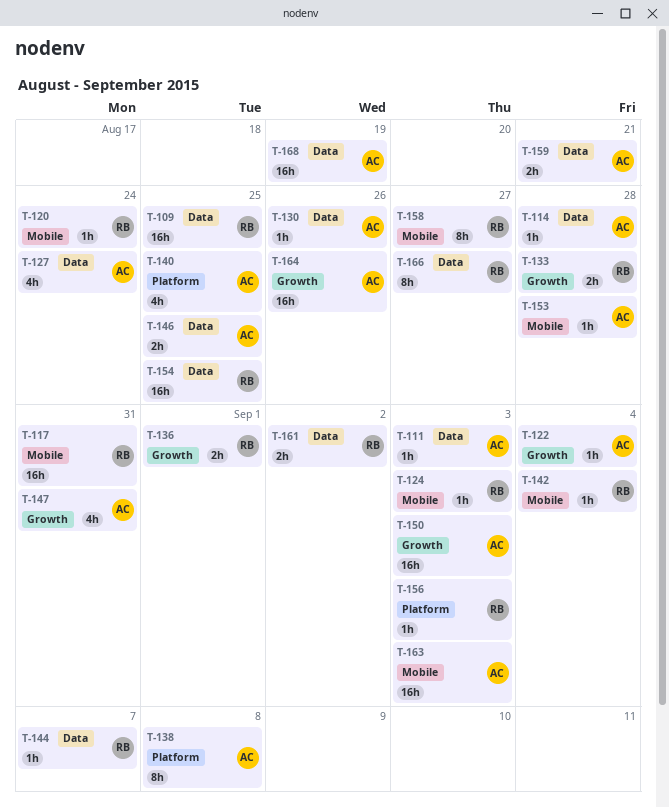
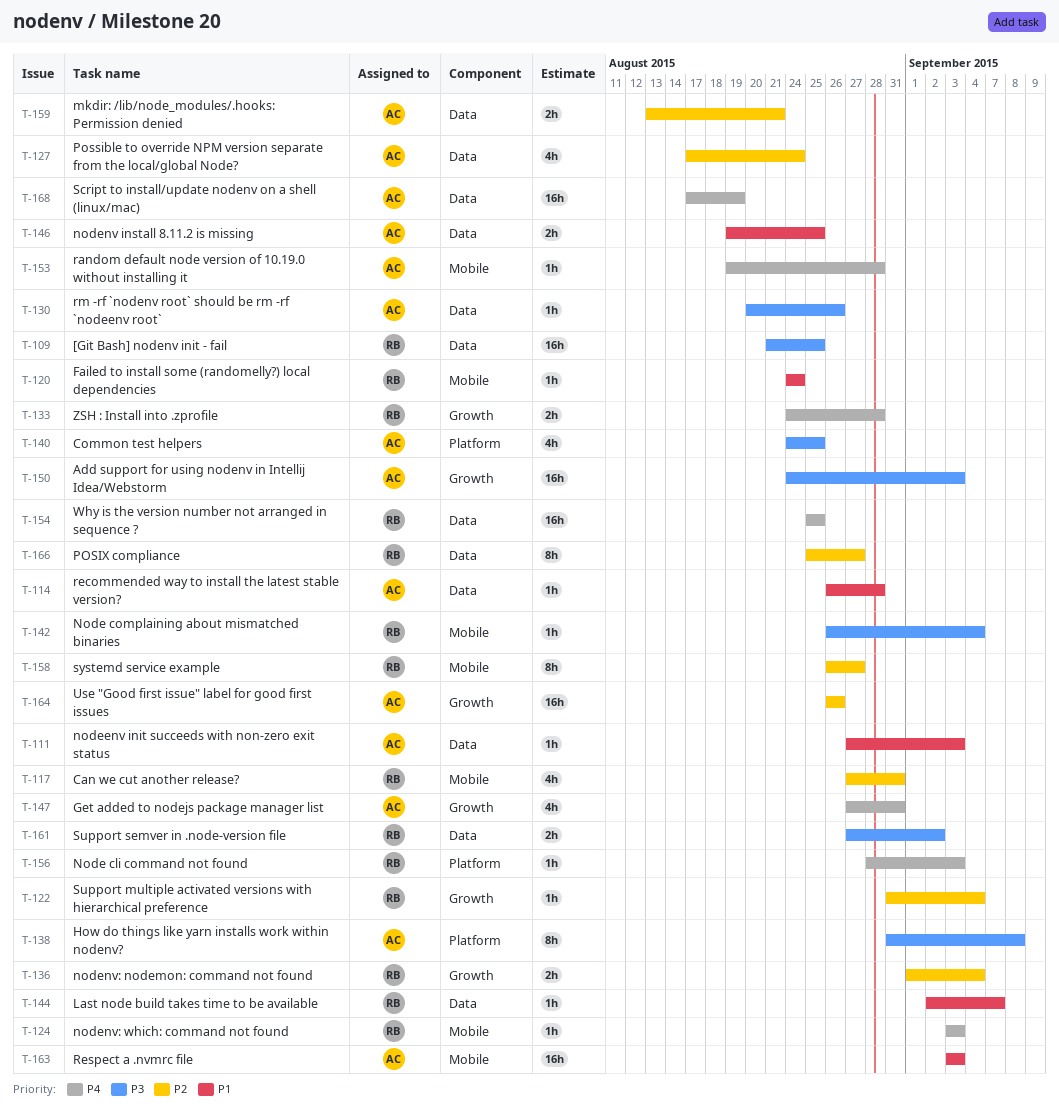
T-117, estimate: 16h -> 4h
T-122, owner: AC -> RB
T-136, due: Sep 1 -> Sep 4

